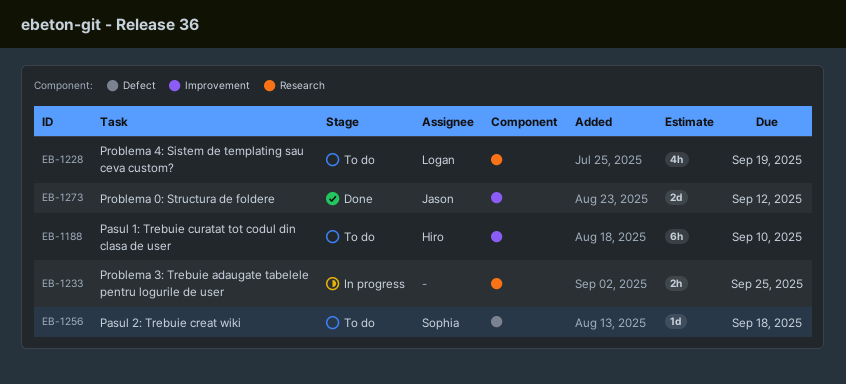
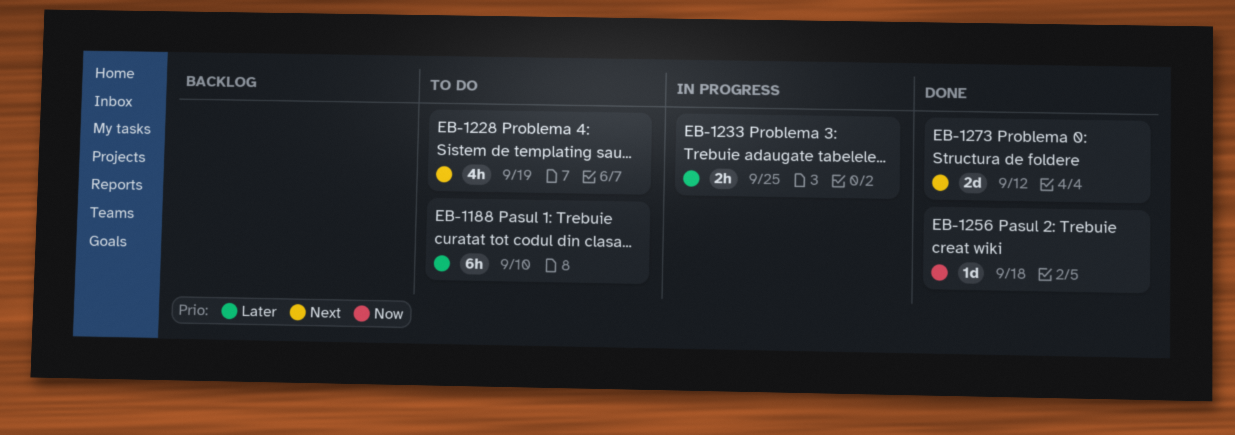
EB-1256, status: To do -> Done

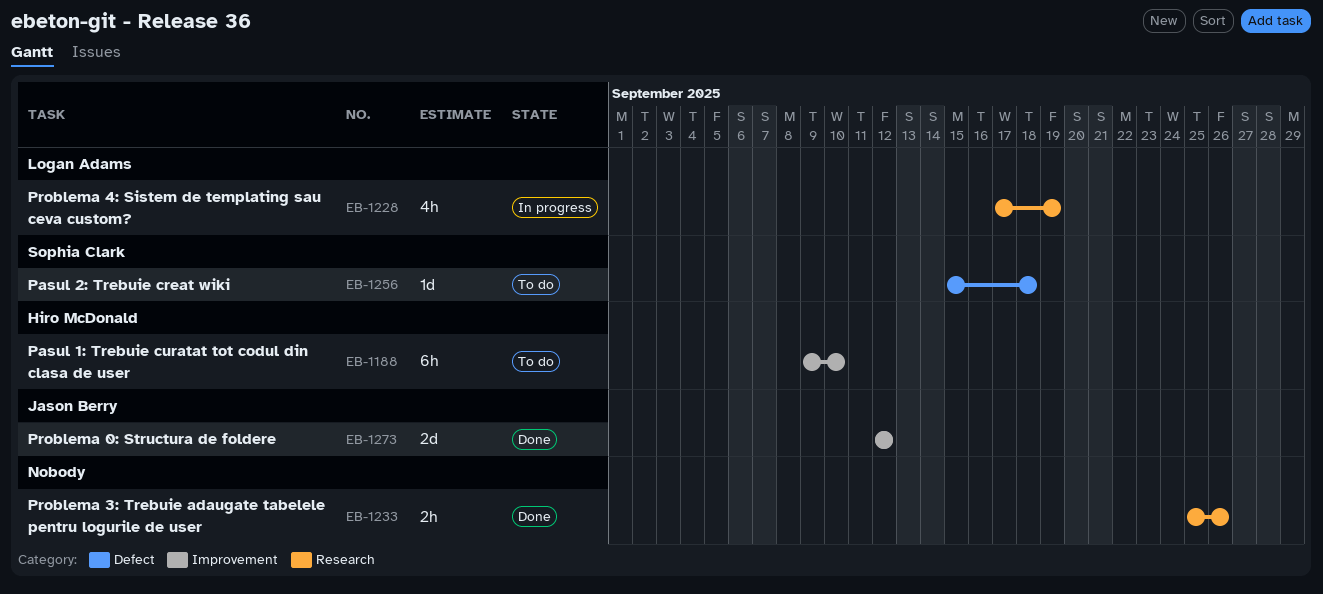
EB-1228, status: To do -> In progress
EB-1233, status: In progress -> Done
EB-1233, due: Sep 25 -> Sep 26
EB-1256, status: Done -> To do

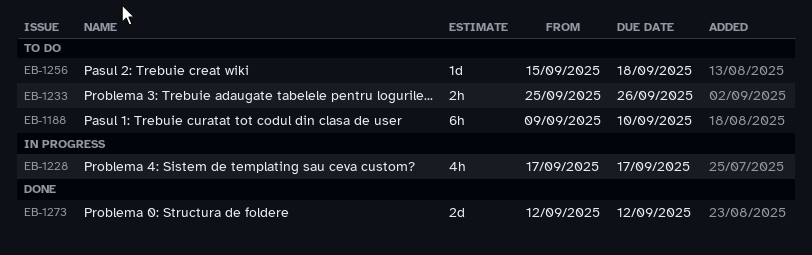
EB-1228, due: Sep 19 -> Sep 17
EB-1233, status: Done -> To do

